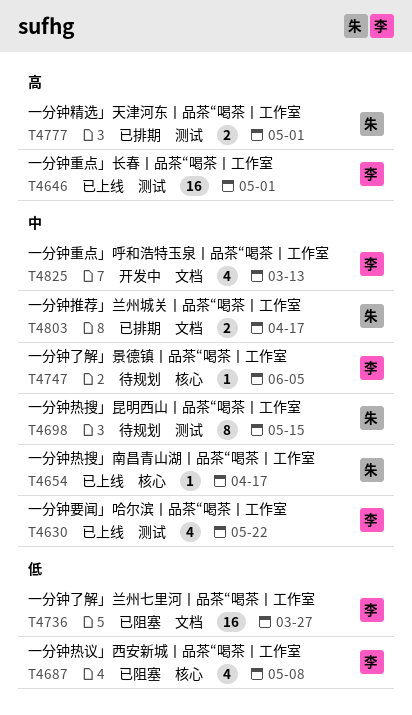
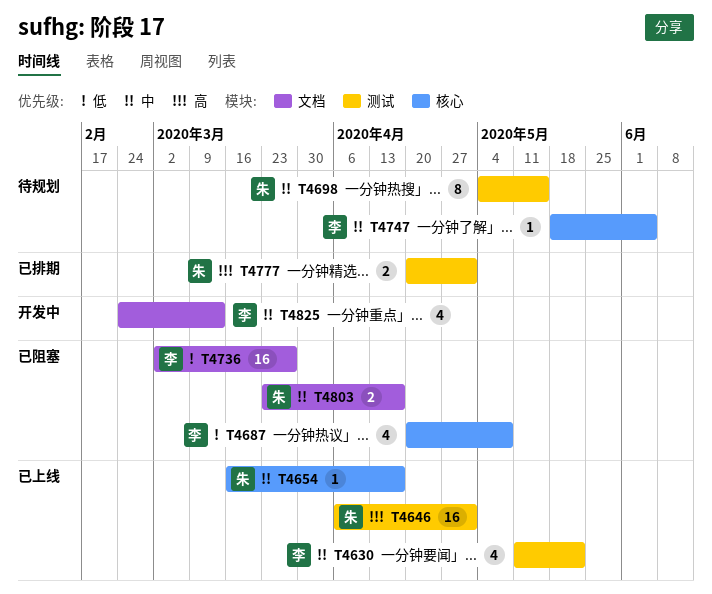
T4646, owner: 李 -> 朱
T4803, status: 已排期 -> 已阻塞

